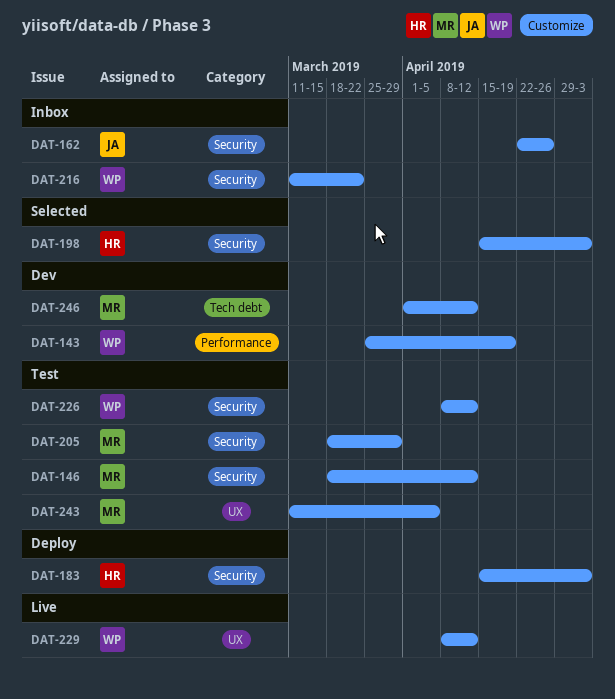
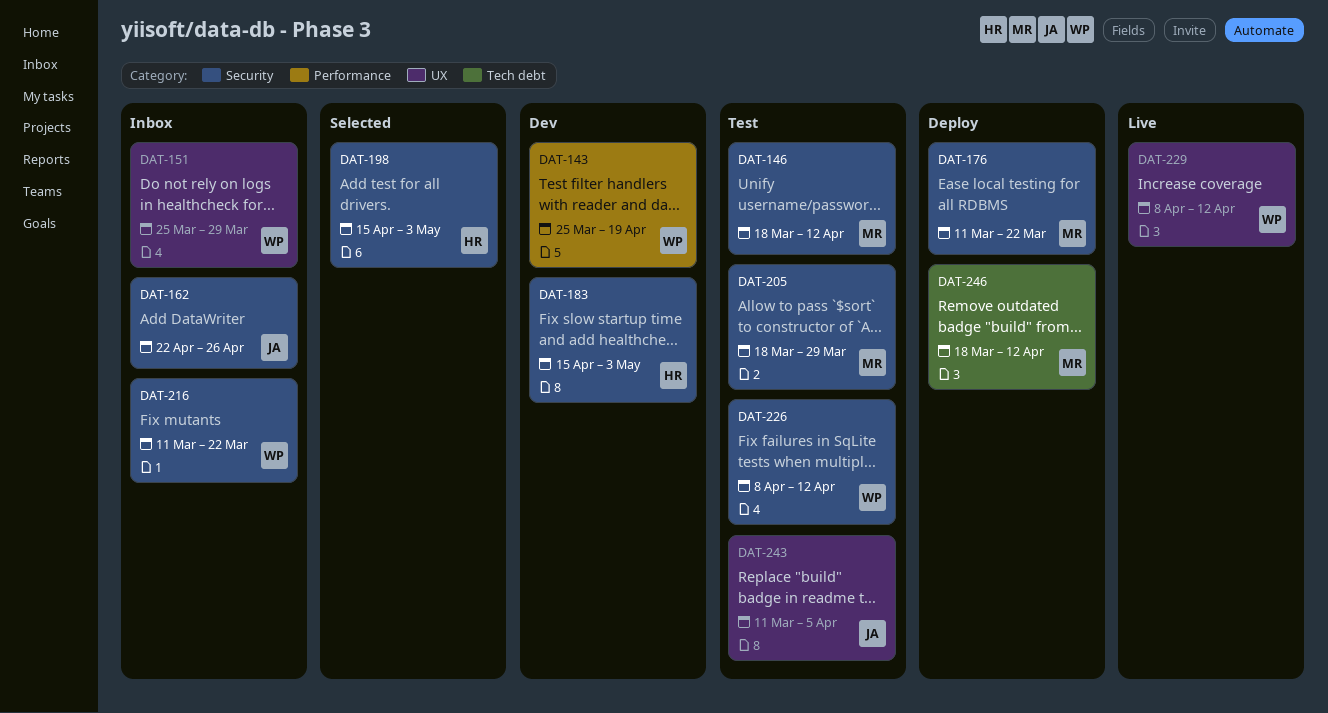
DAT-151: none -> present
DAT-176: none -> present
DAT-183, status: Deploy -> Dev
DAT-243, owner: MR -> JA
DAT-246, status: Dev -> Deploy
DAT-246, start: Apr 1 -> Mar 18

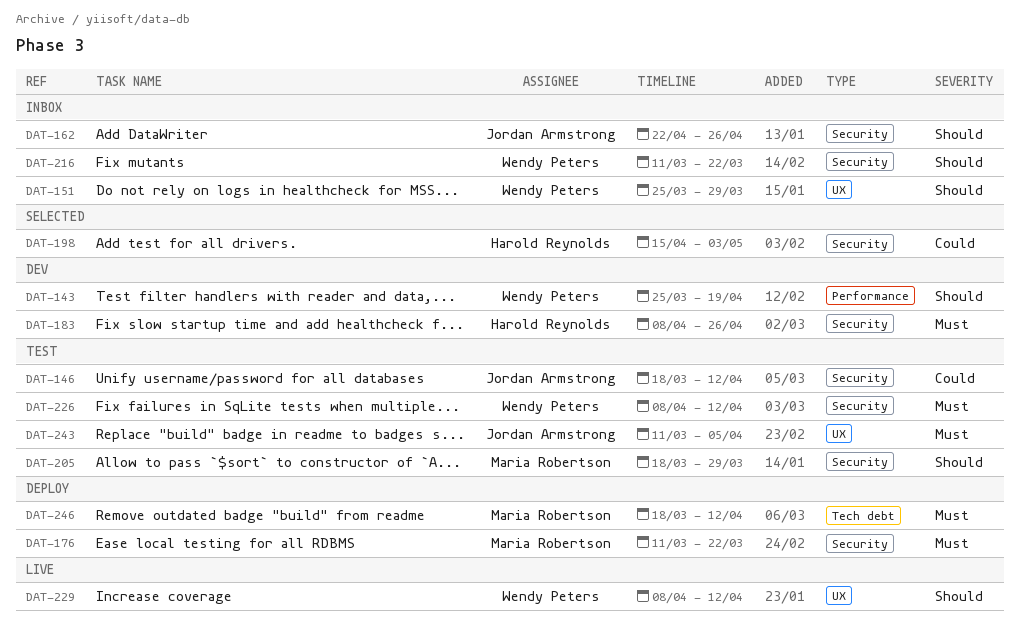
DAT-146, owner: Maria Robertson -> Jordan Armstrong
DAT-183, start: Apr 15 -> Apr 8
DAT-183, due: May 3 -> Apr 26

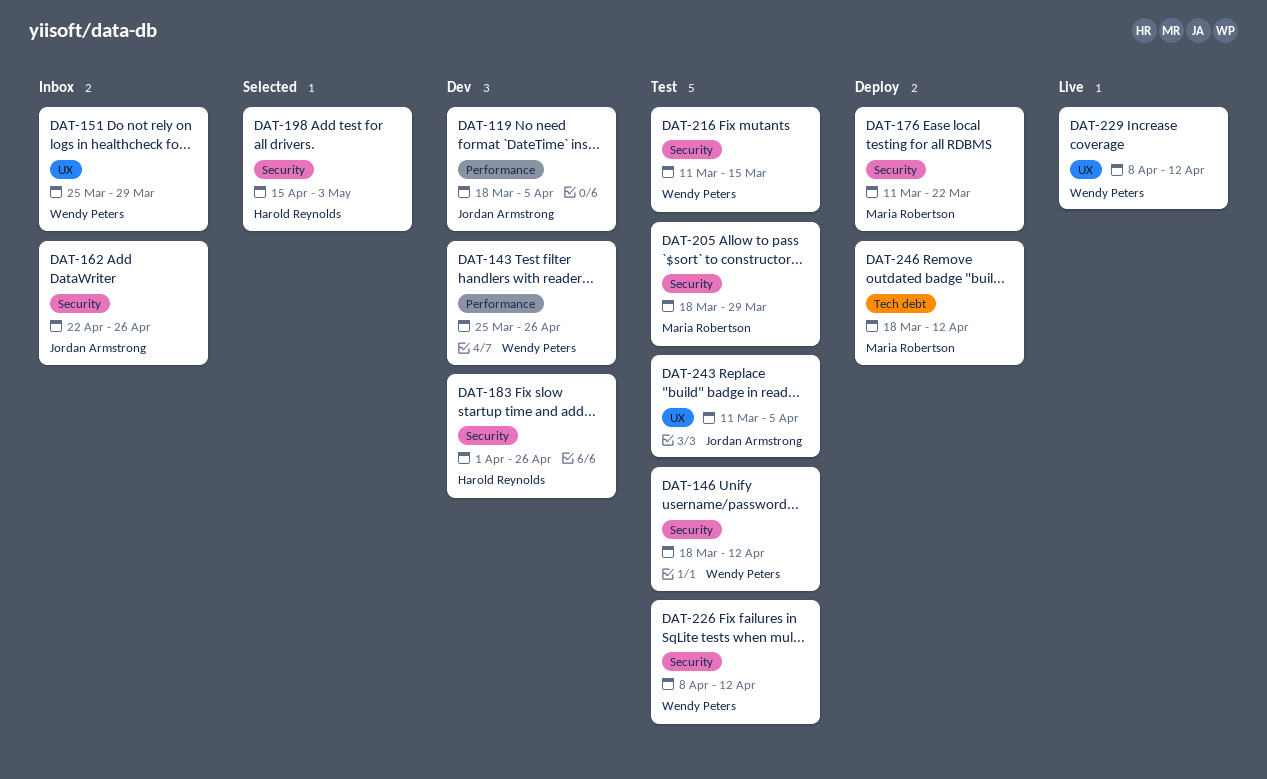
DAT-119: none -> present
DAT-143, due: Apr 19 -> Apr 26
DAT-146, owner: Jordan Armstrong -> Wendy Peters
DAT-183, start: Apr 8 -> Apr 1
DAT-216, status: Inbox -> Test
DAT-216, due: Mar 22 -> Mar 15

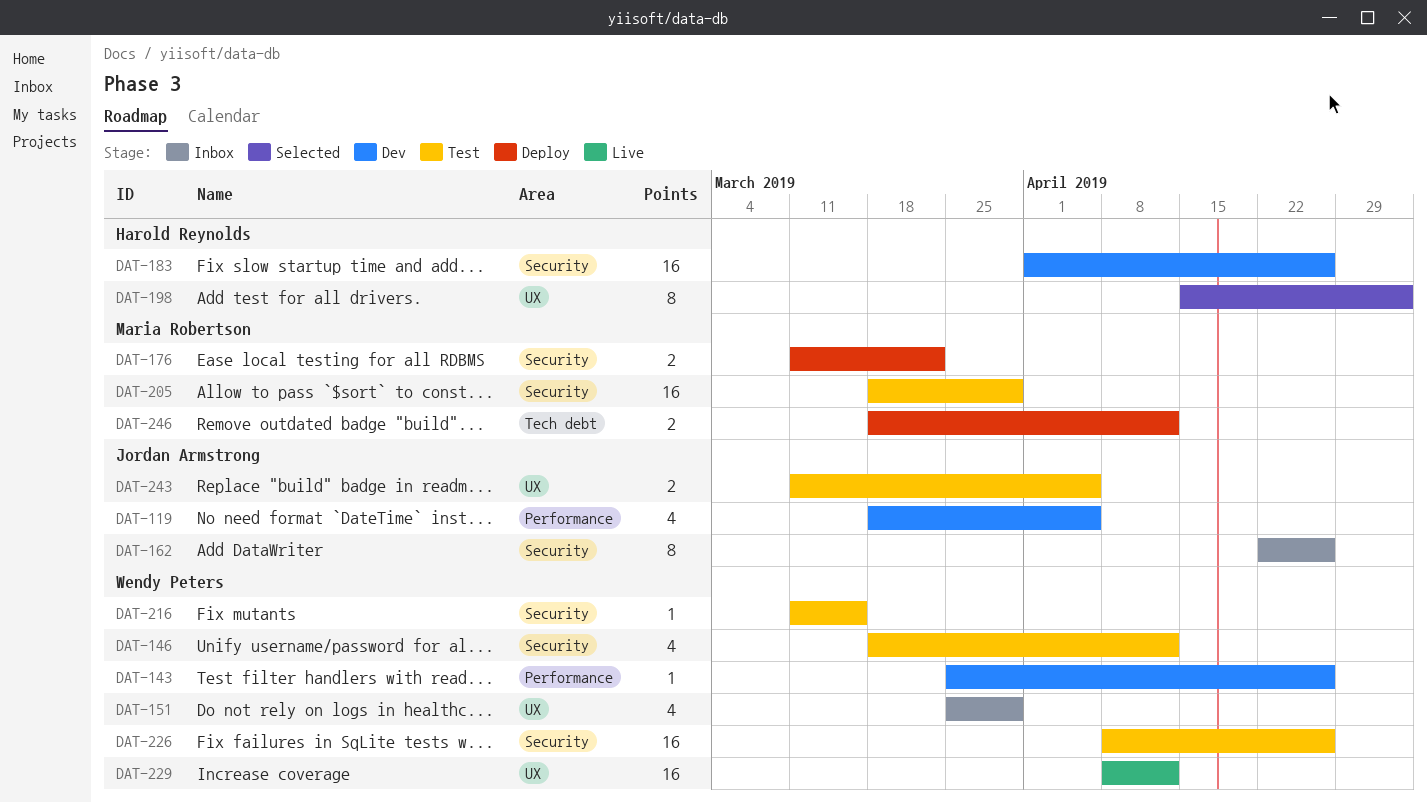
DAT-198, label: Security -> UX
DAT-226, due: Apr 12 -> Apr 26

